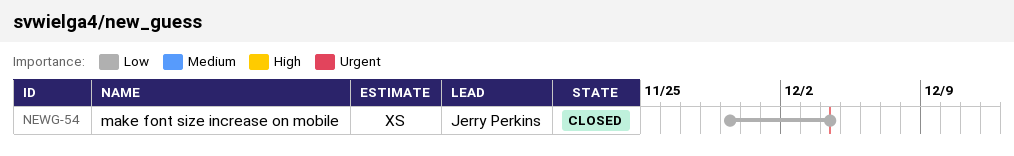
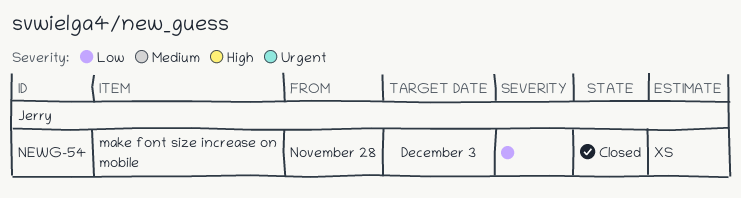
NEWG-54, start: Nov 29 -> Nov 28
NEWG-54, due: Dec 4 -> Dec 3

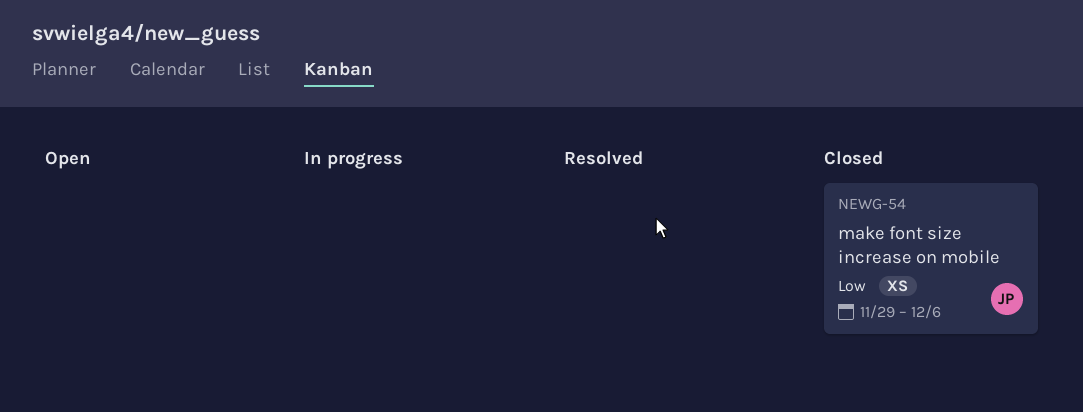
NEWG-54, start: Nov 28 -> Nov 29
NEWG-54, due: Dec 3 -> Dec 6

